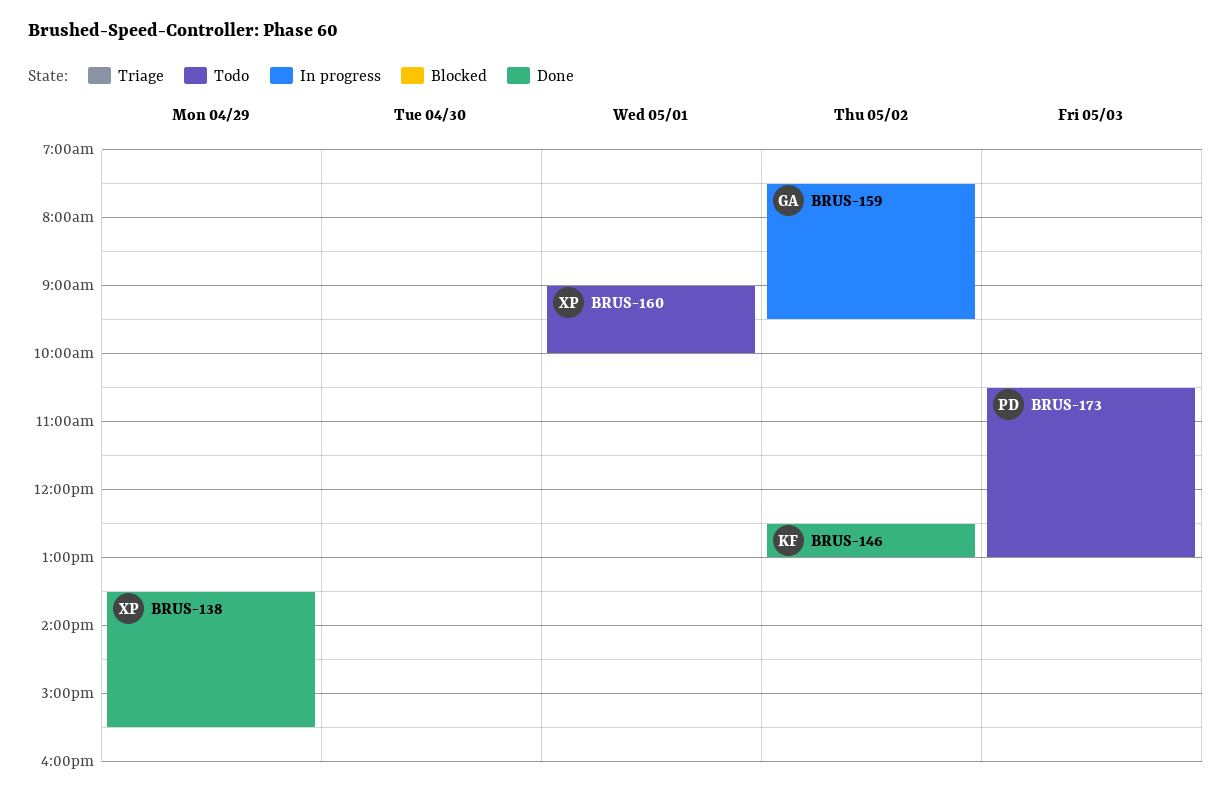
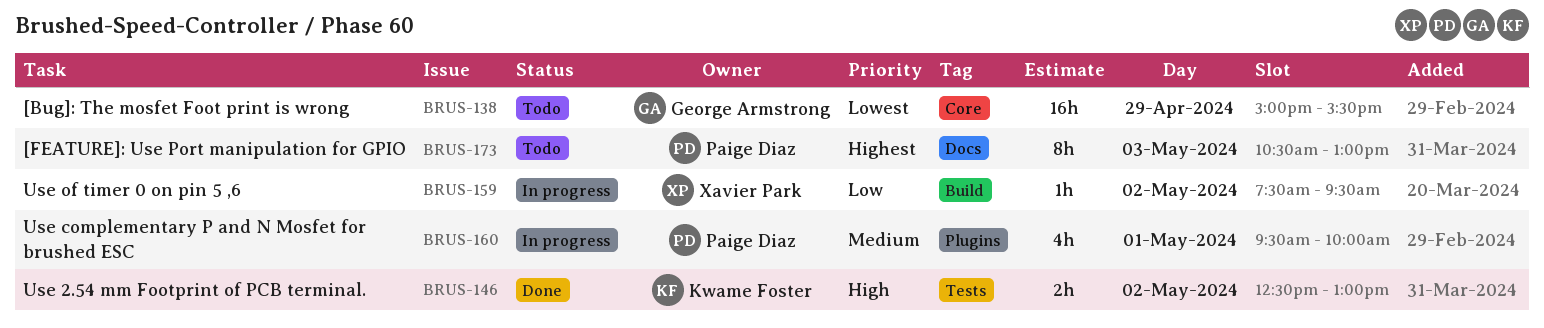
BRUS-138, status: Done -> Todo
BRUS-138, owner: Xavier Park -> George Armstrong
BRUS-138, begins: 13:30 -> 15:00
BRUS-159, owner: George Armstrong -> Xavier Park
BRUS-160, status: Todo -> In progress
BRUS-160, owner: Xavier Park -> Paige Diaz
BRUS-160, begins: 09:00 -> 09:30

